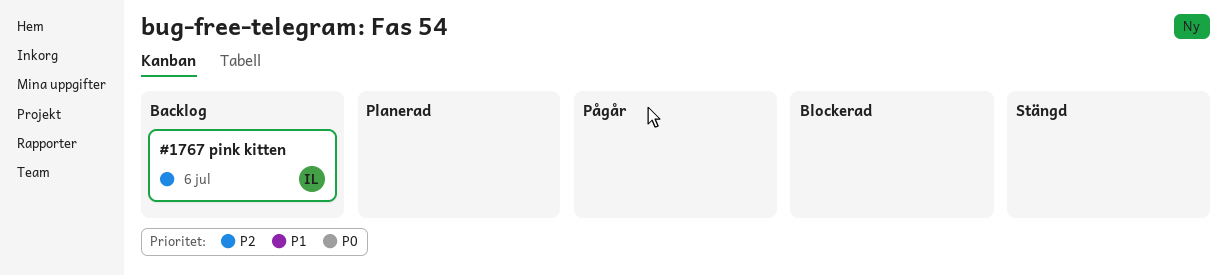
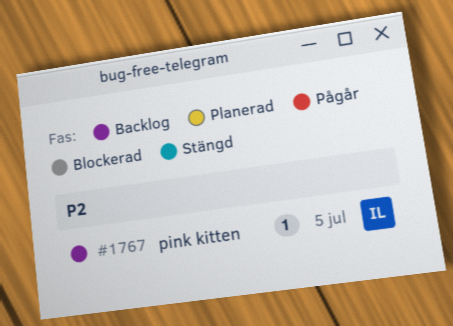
#1767, due: Jul 6 -> Jul 5

